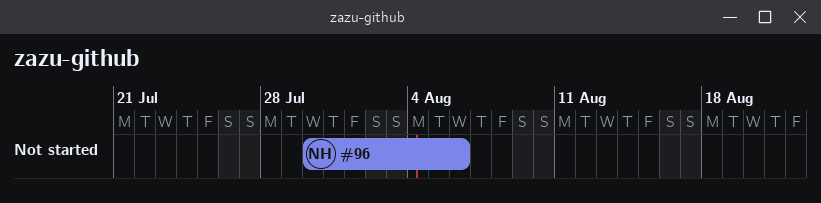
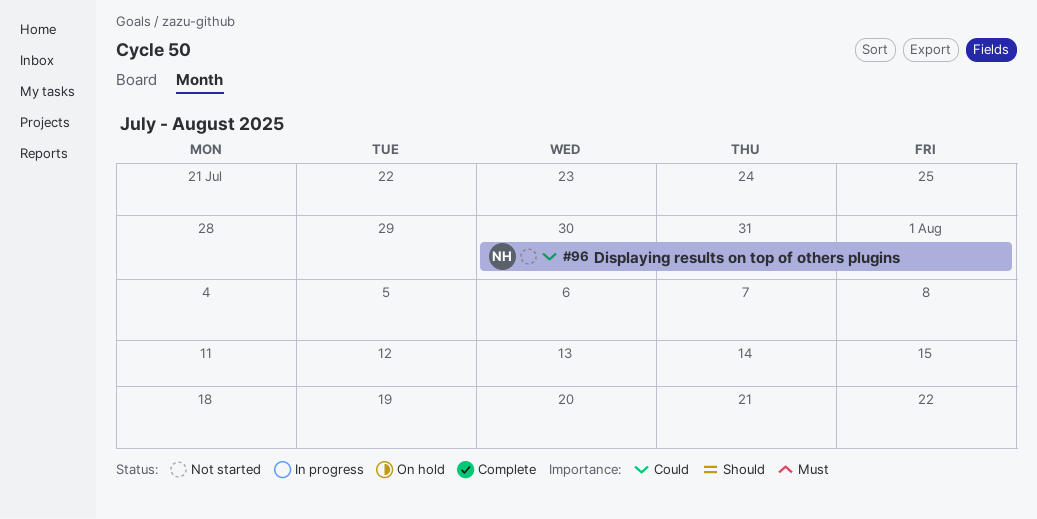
#96, due: Aug 6 -> Aug 1

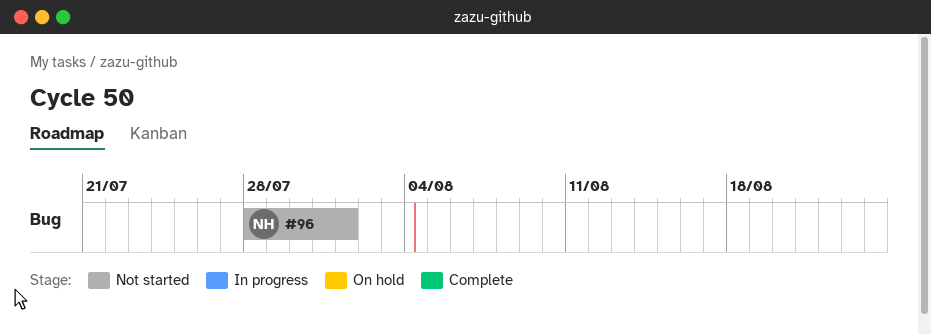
#96, start: Jul 30 -> Jul 28

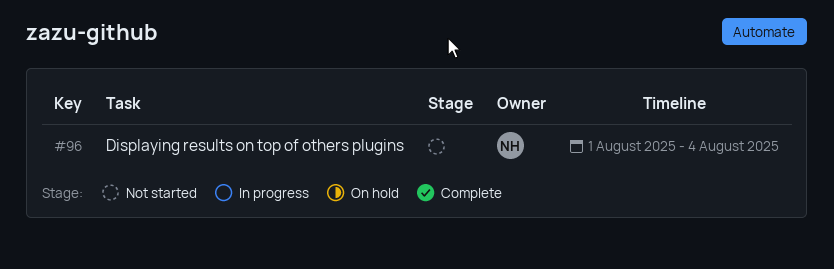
#96, start: Jul 28 -> Aug 1
#96, due: Aug 1 -> Aug 4

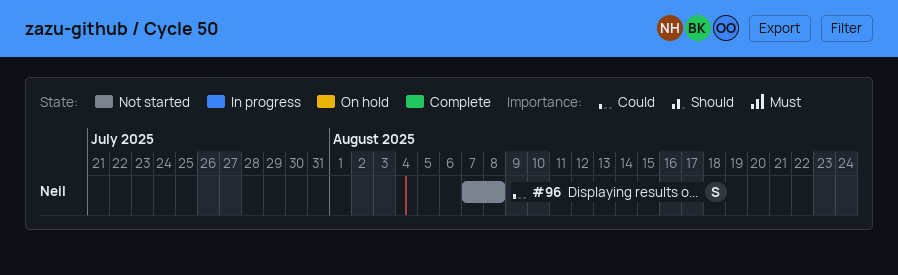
#96, start: Aug 1 -> Aug 7
#96, due: Aug 4 -> Aug 8

